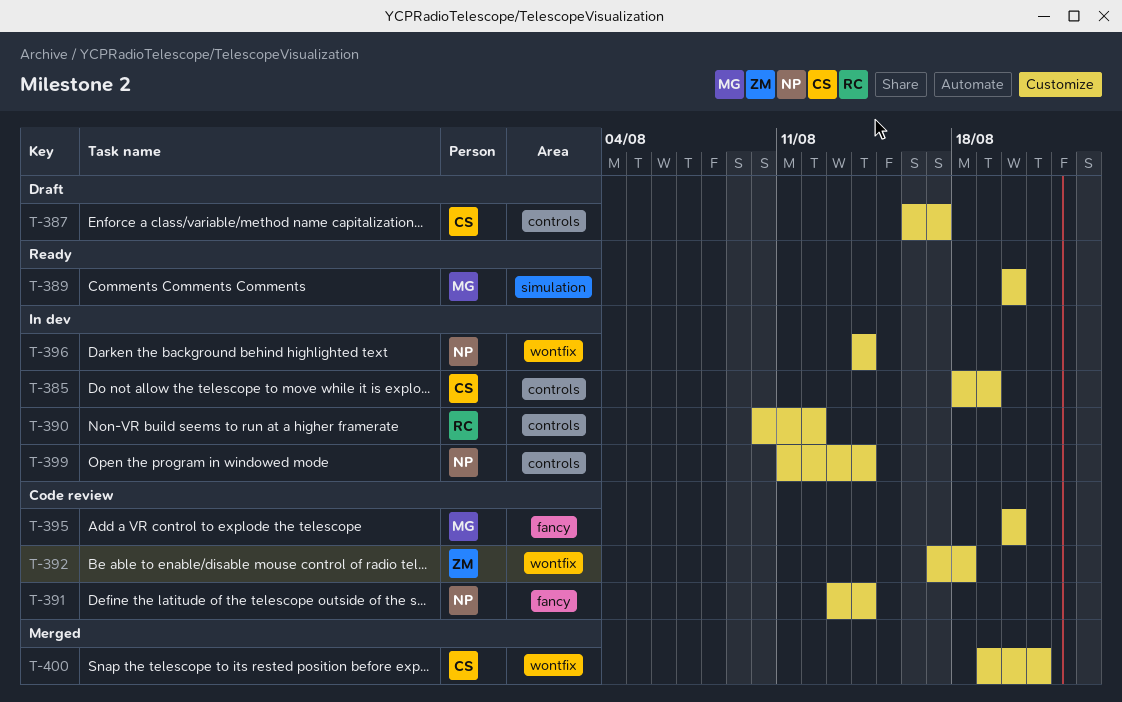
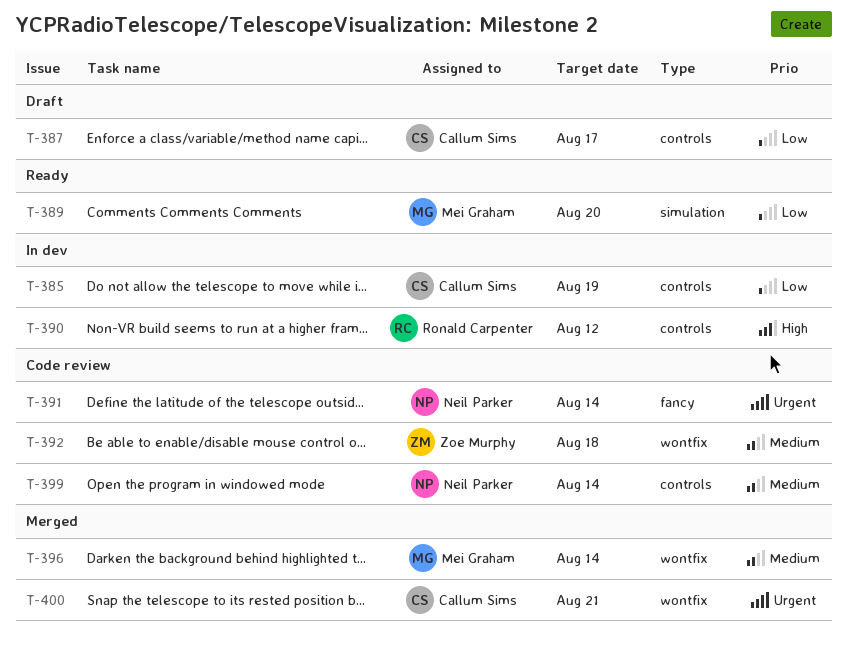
T-395: present -> none
T-396, status: In dev -> Merged
T-396, owner: Neil Parker -> Mei Graham
T-399, status: In dev -> Code review

